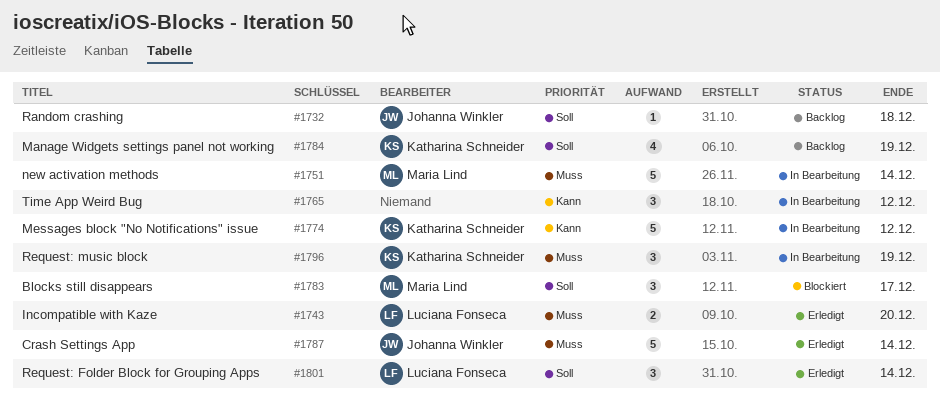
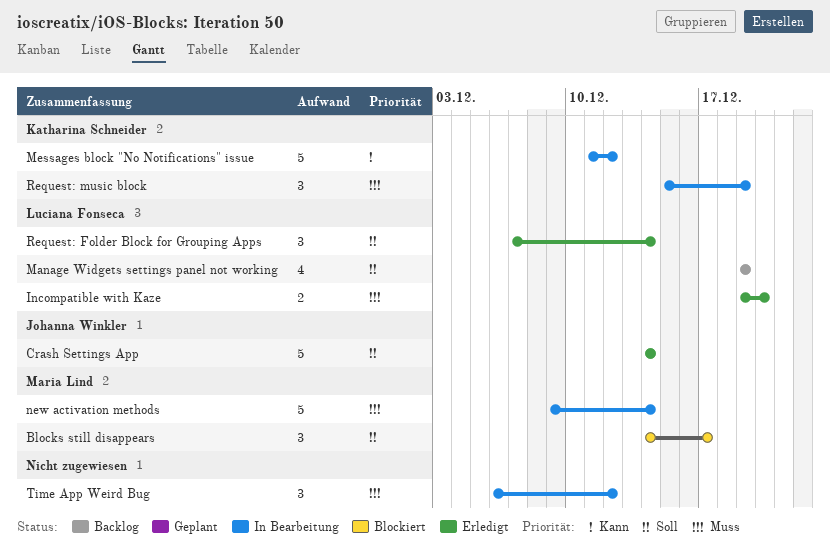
Crash Settings App, priority: Muss -> Soll
Manage Widgets settings panel not working, owner: Katharina Schneider -> Luciana Fonseca
Random crashing: present -> none
Time App Weird Bug, priority: Kann -> Muss

